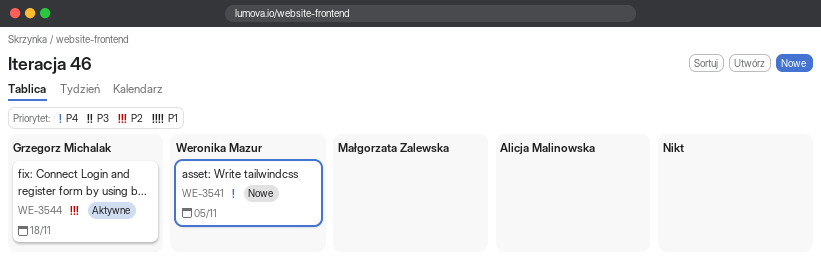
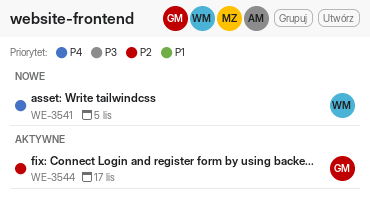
WE-3544, due: Nov 18 -> Nov 17

